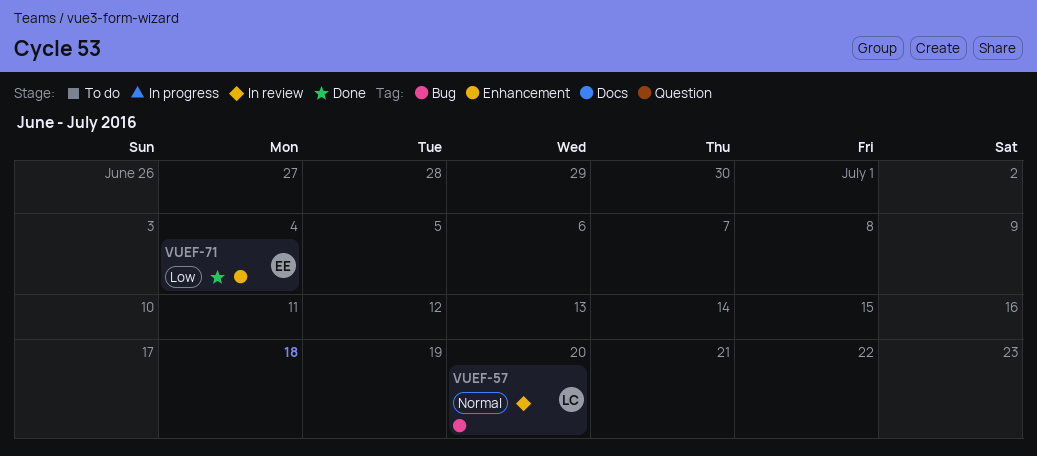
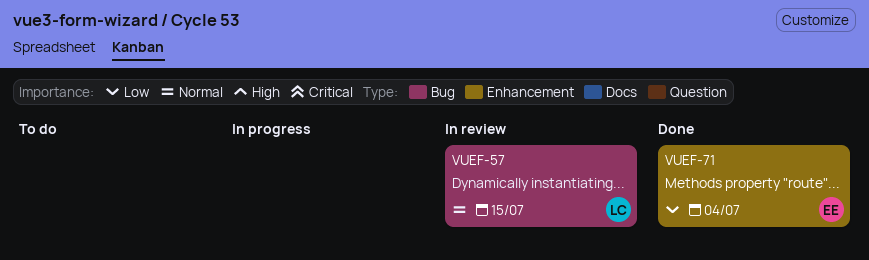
VUEF-57, due: Jul 20 -> Jul 15

